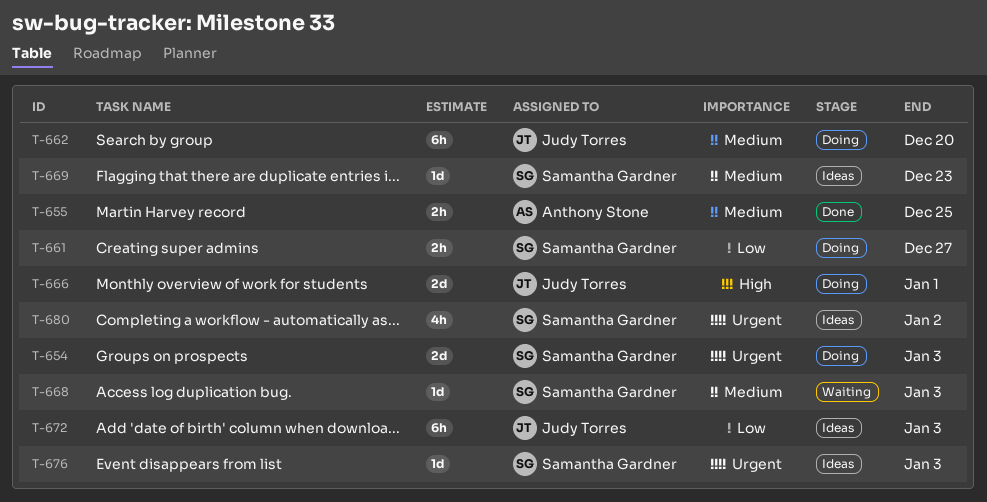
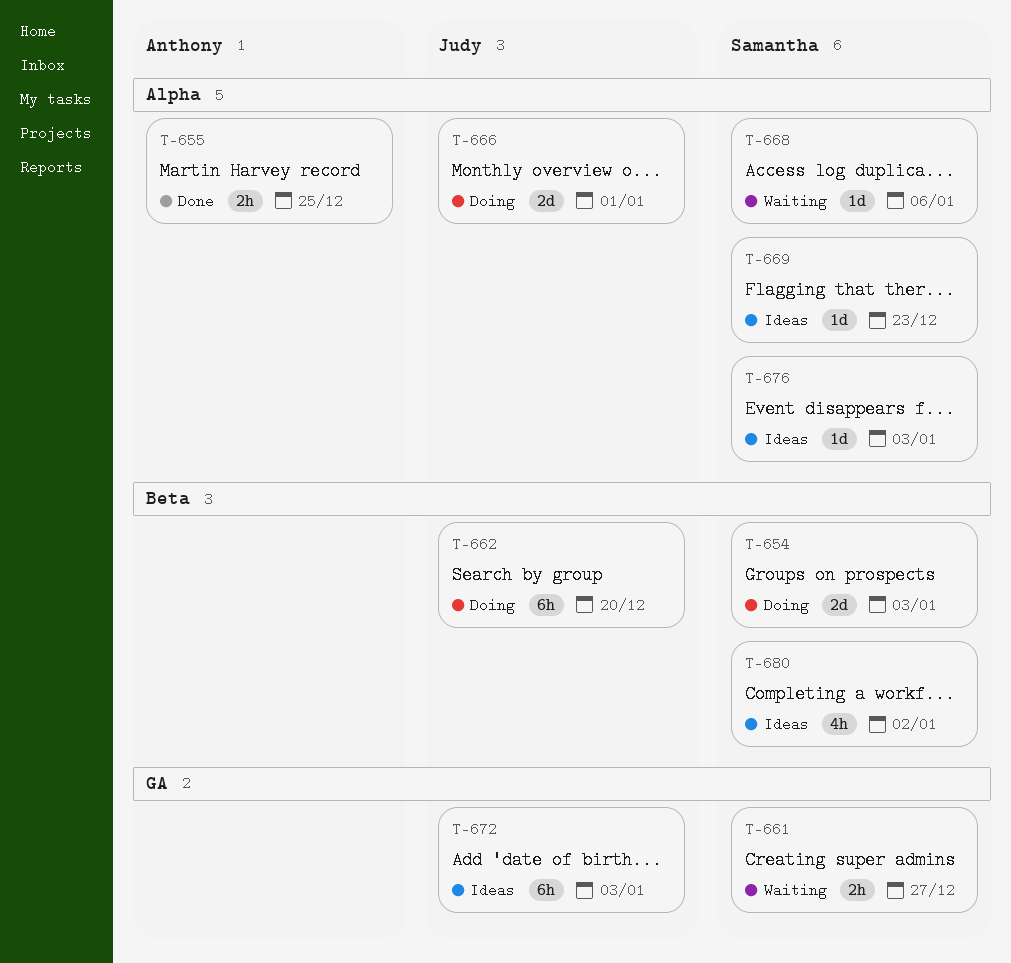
T-661, status: Doing -> Waiting
T-668, due: Jan 3 -> Jan 6

